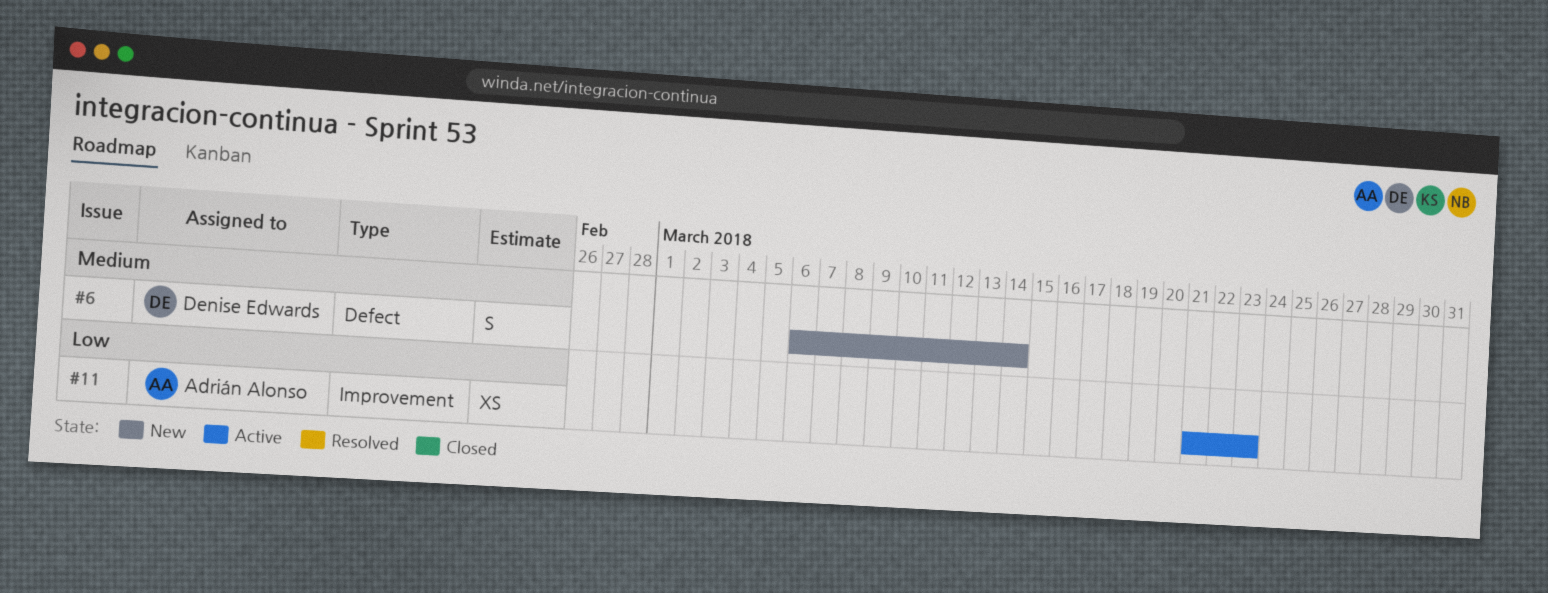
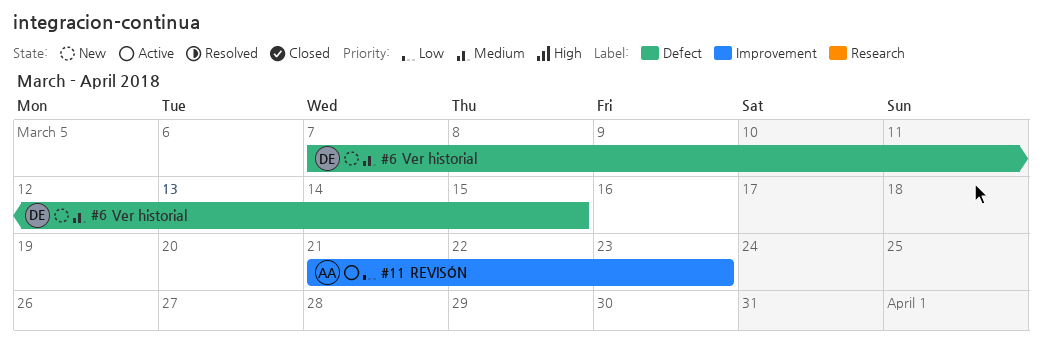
#6, start: Mar 6 -> Mar 7
#6, due: Mar 14 -> Mar 15

